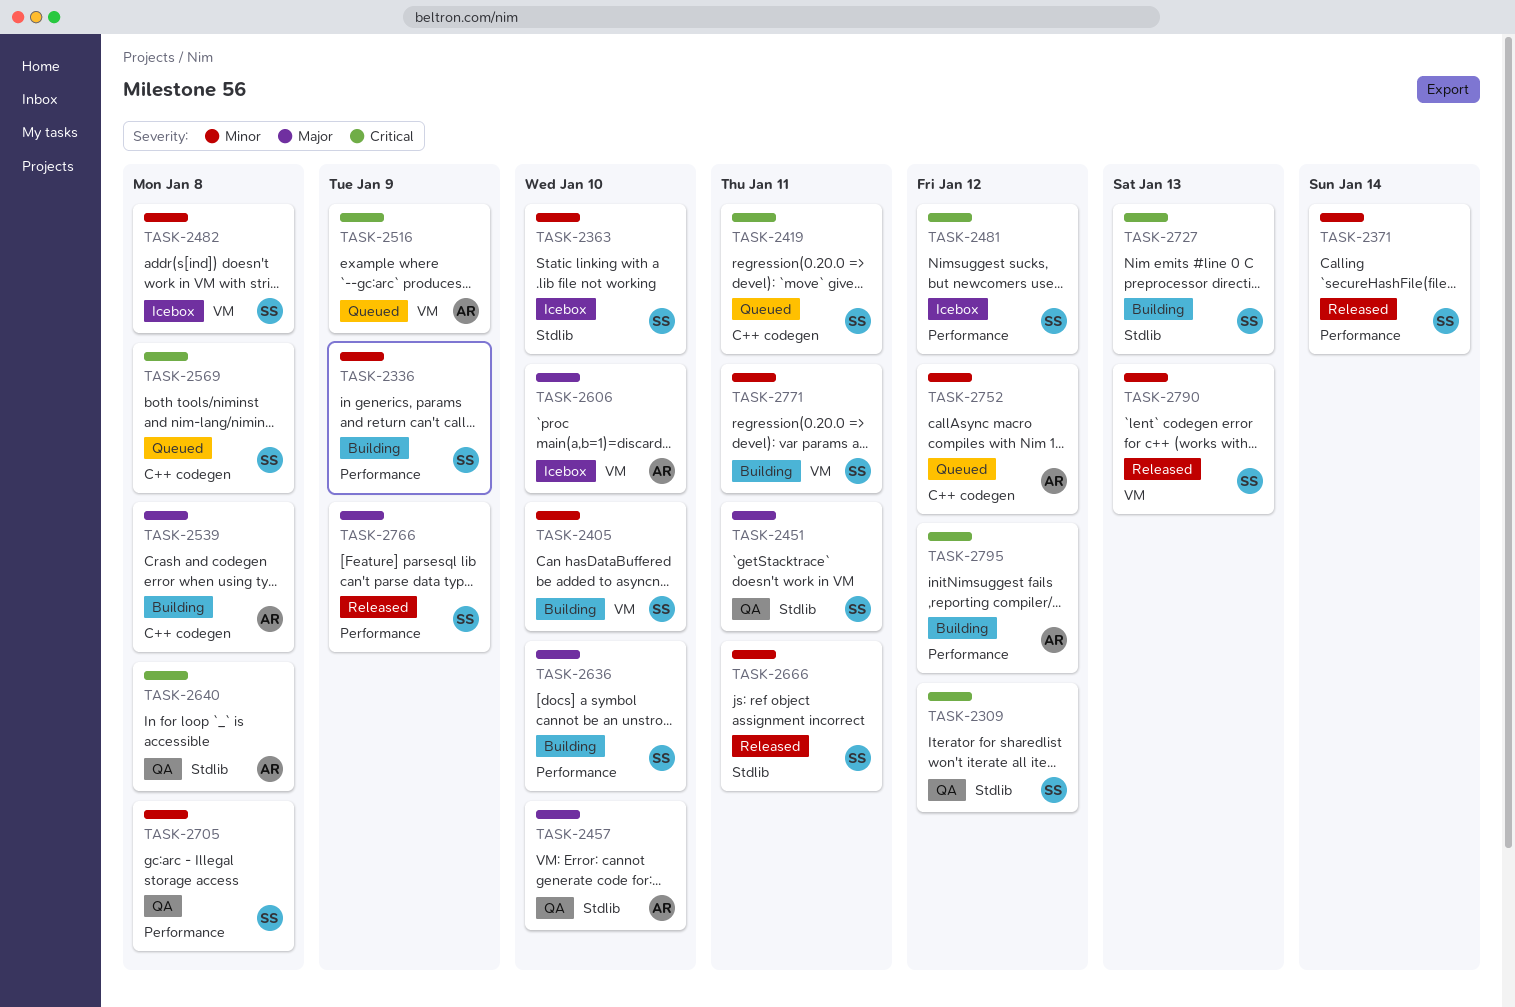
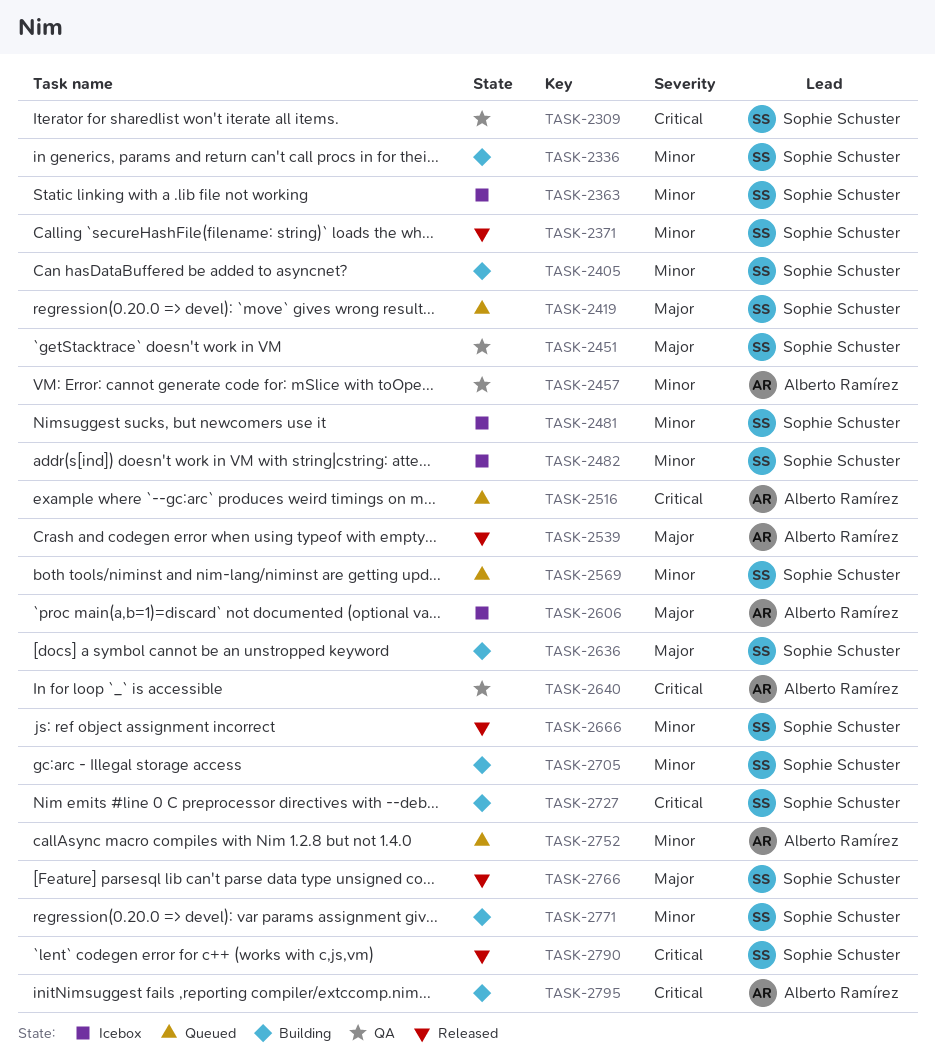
TASK-2419, priority: Critical -> Major
TASK-2457, priority: Major -> Minor
TASK-2481, priority: Critical -> Minor
TASK-2539, status: Building -> Released
TASK-2569, priority: Critical -> Minor
TASK-2705, status: QA -> Building
TASK-2790, priority: Minor -> Critical

